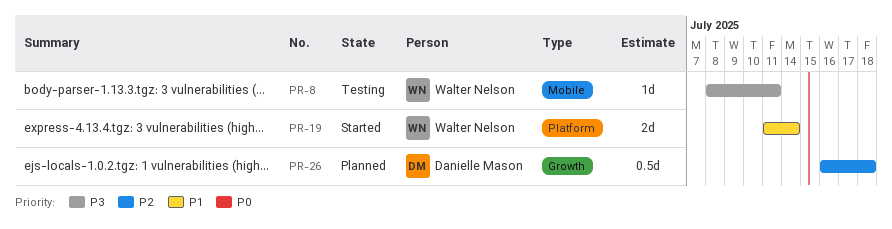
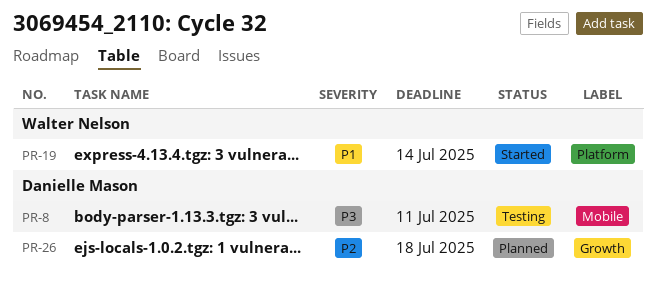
PR-8, owner: Walter Nelson -> Danielle Mason

